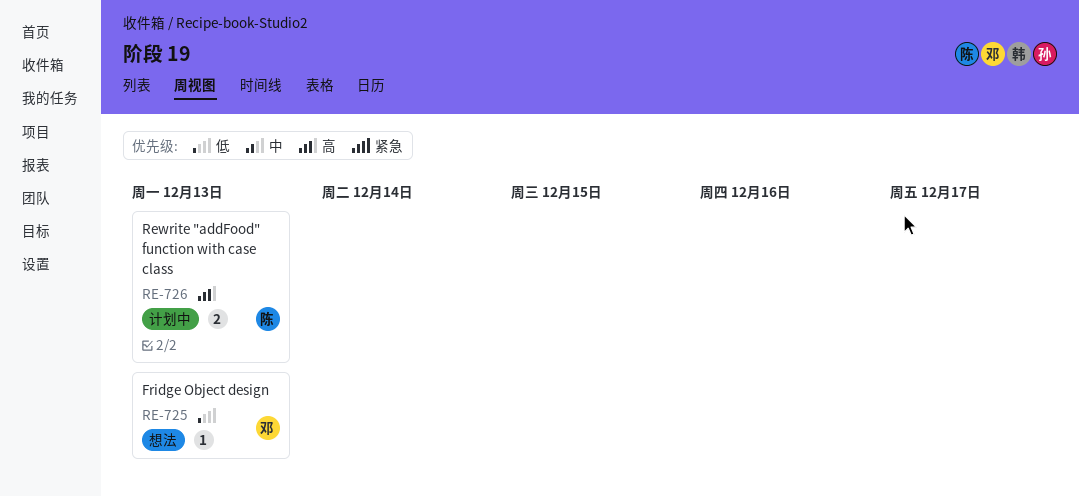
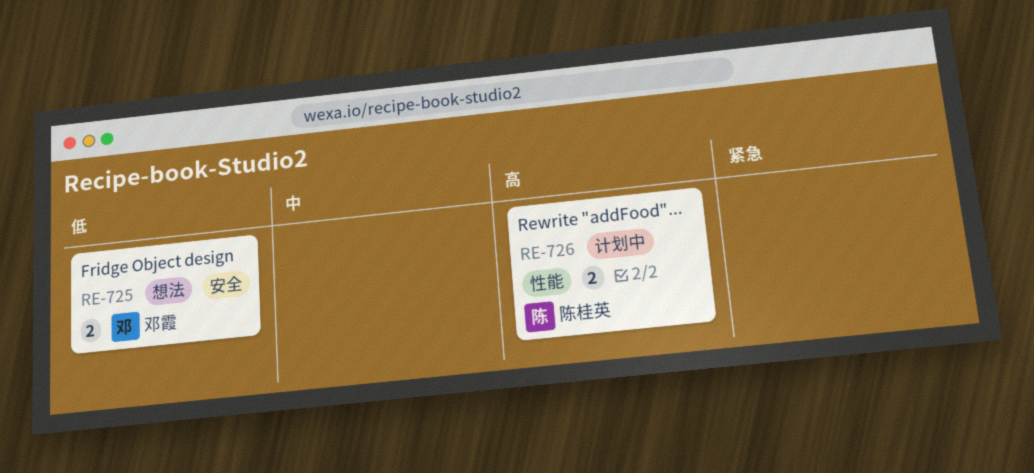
RE-725, estimate: 1 -> 2

